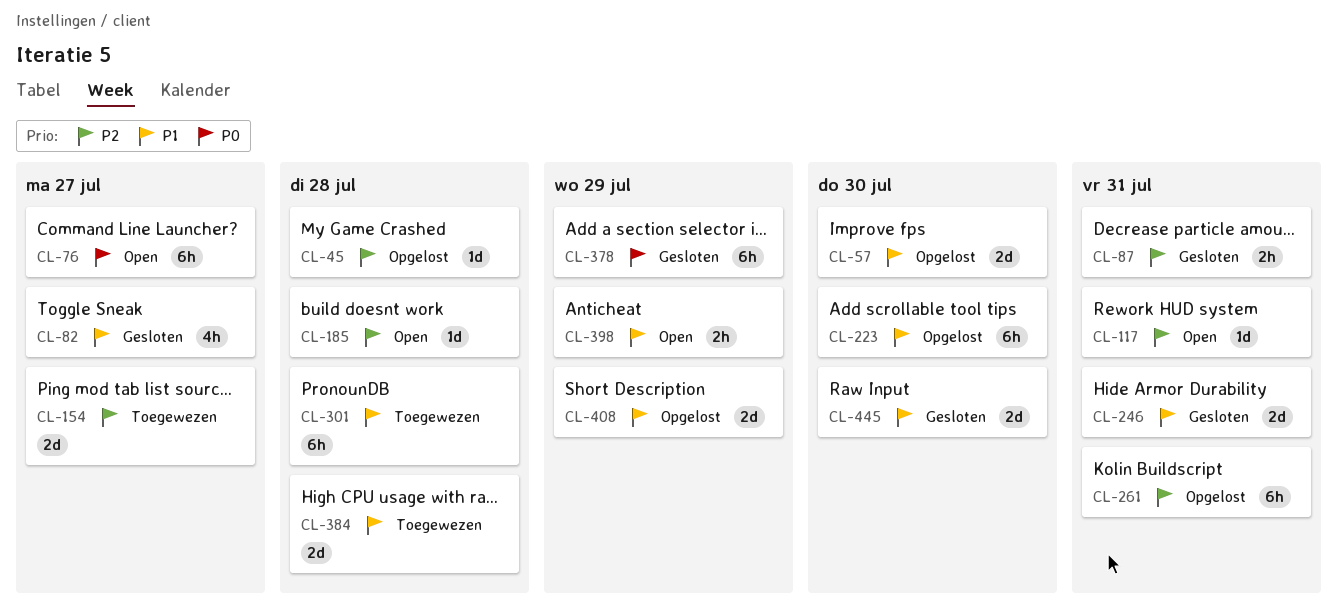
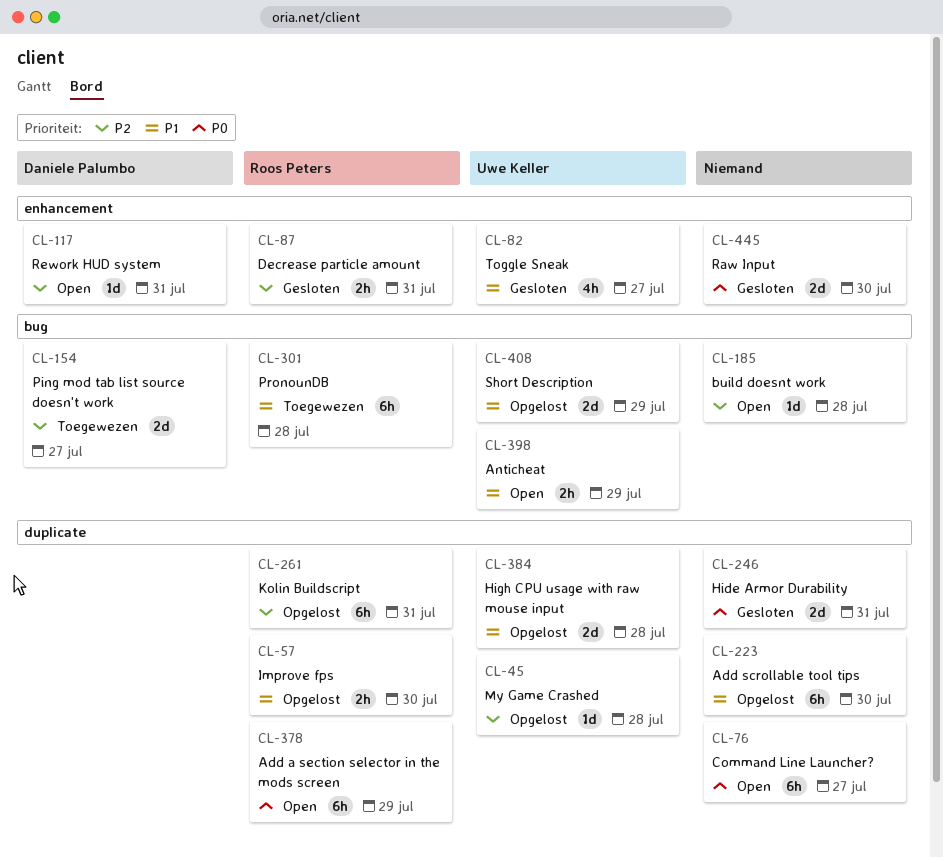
CL-57, estimate: 2d -> 2h
CL-246, priority: P1 -> P0
CL-378, status: Gesloten -> Open
CL-384, status: Toegewezen -> Opgelost
CL-445, priority: P1 -> P0

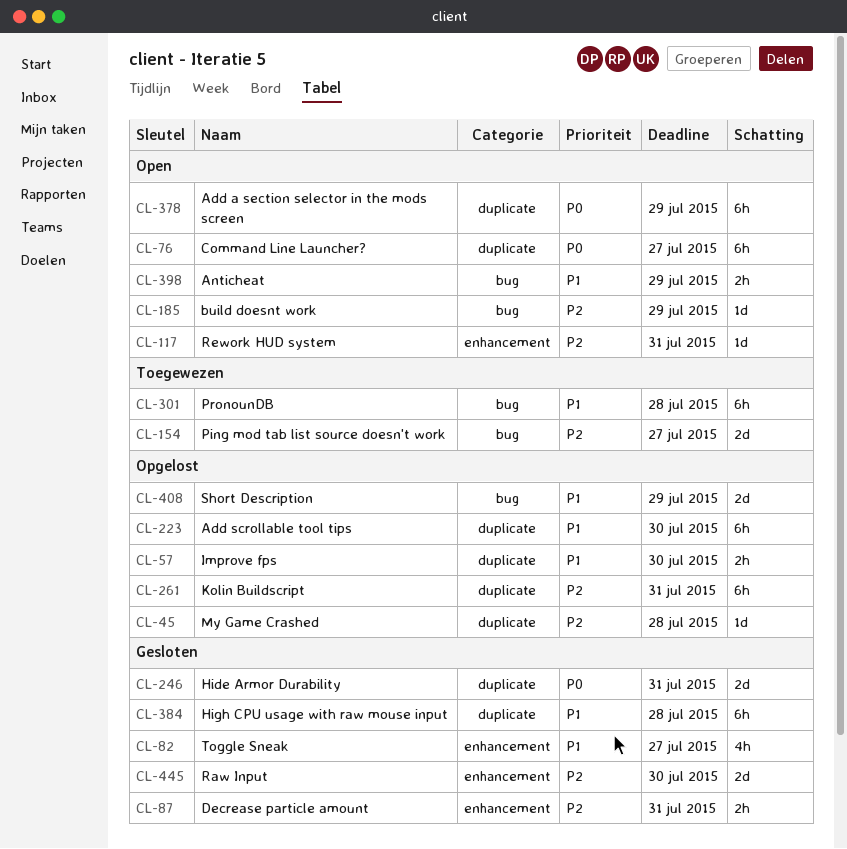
CL-185, due: Jul 28 -> Jul 29
CL-384, status: Opgelost -> Gesloten
CL-384, estimate: 2d -> 6h
CL-445, priority: P0 -> P2

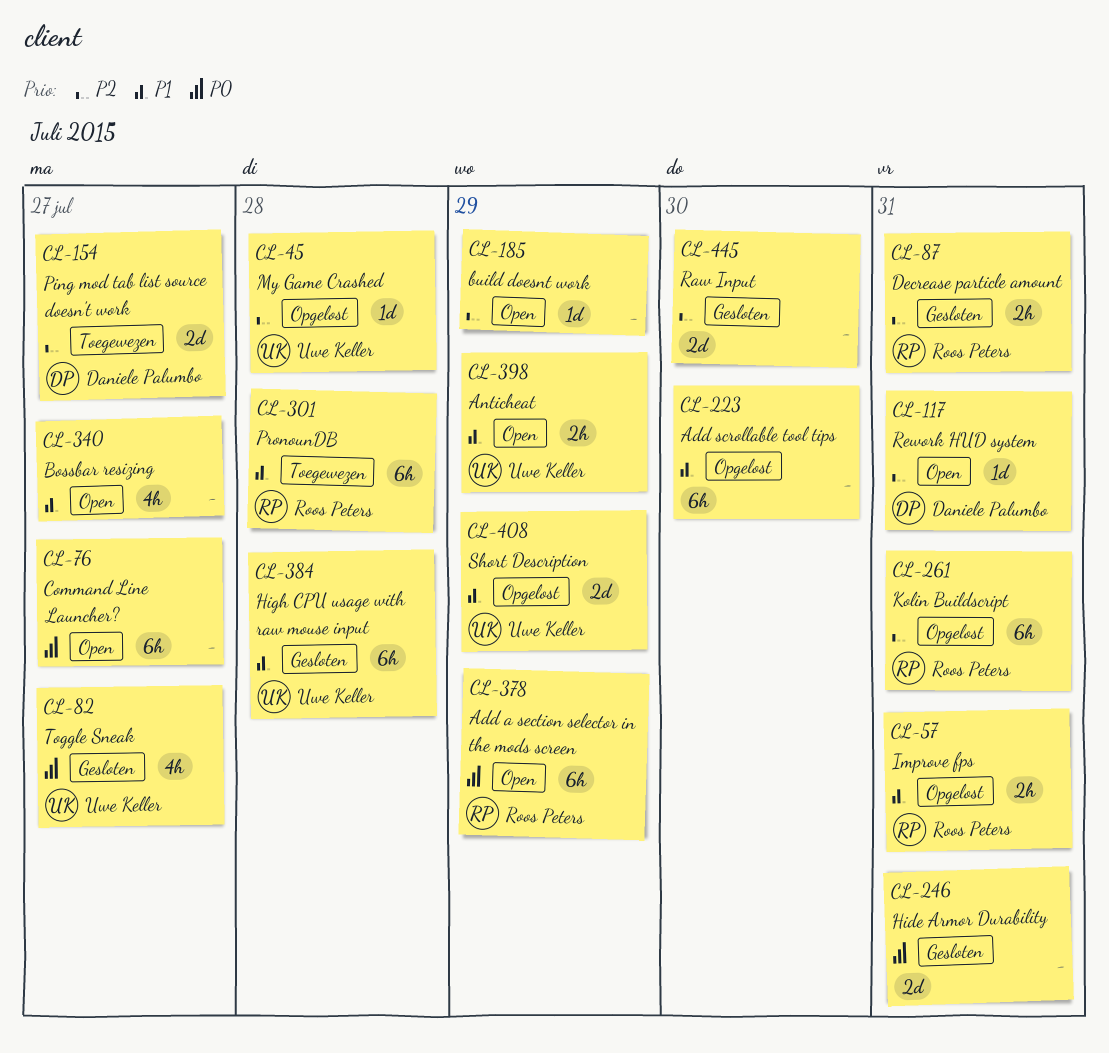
CL-57, due: Jul 30 -> Jul 31
CL-82, priority: P1 -> P0
CL-340: none -> present

